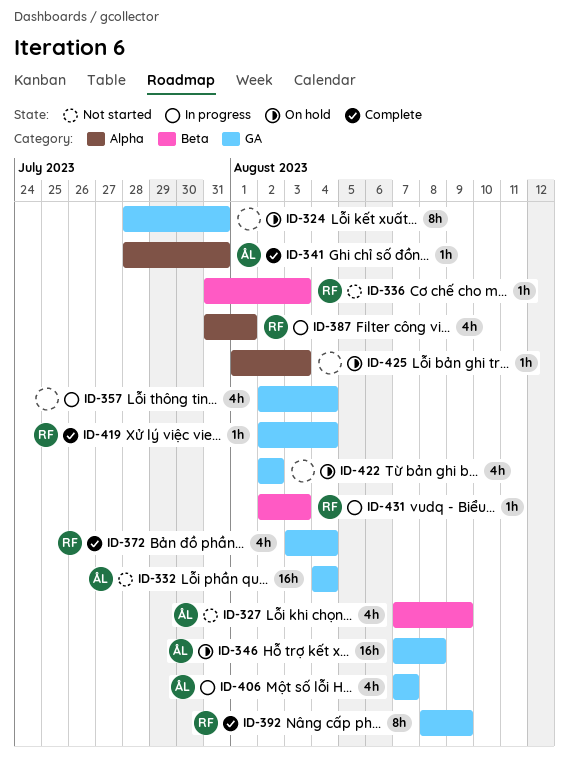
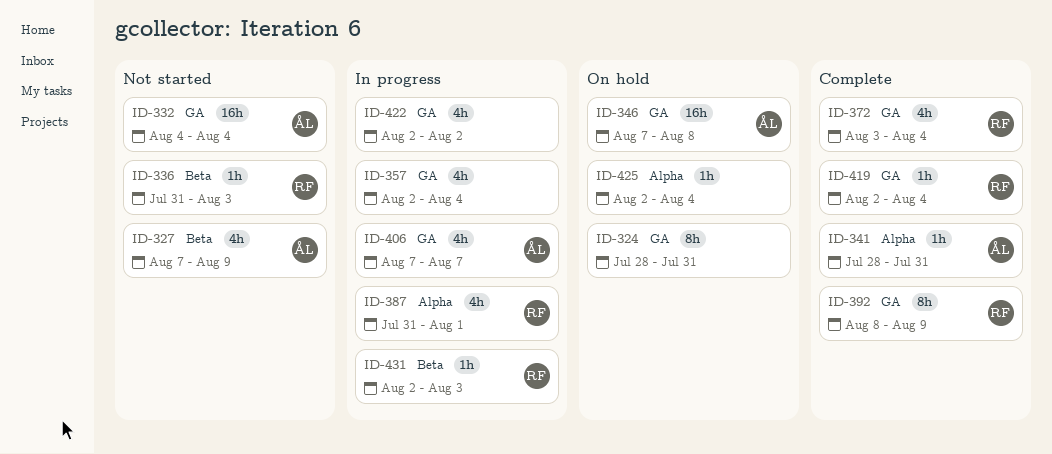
ID-422, status: On hold -> In progress
ID-425, start: Aug 1 -> Aug 2
ID-425, due: Aug 3 -> Aug 4

